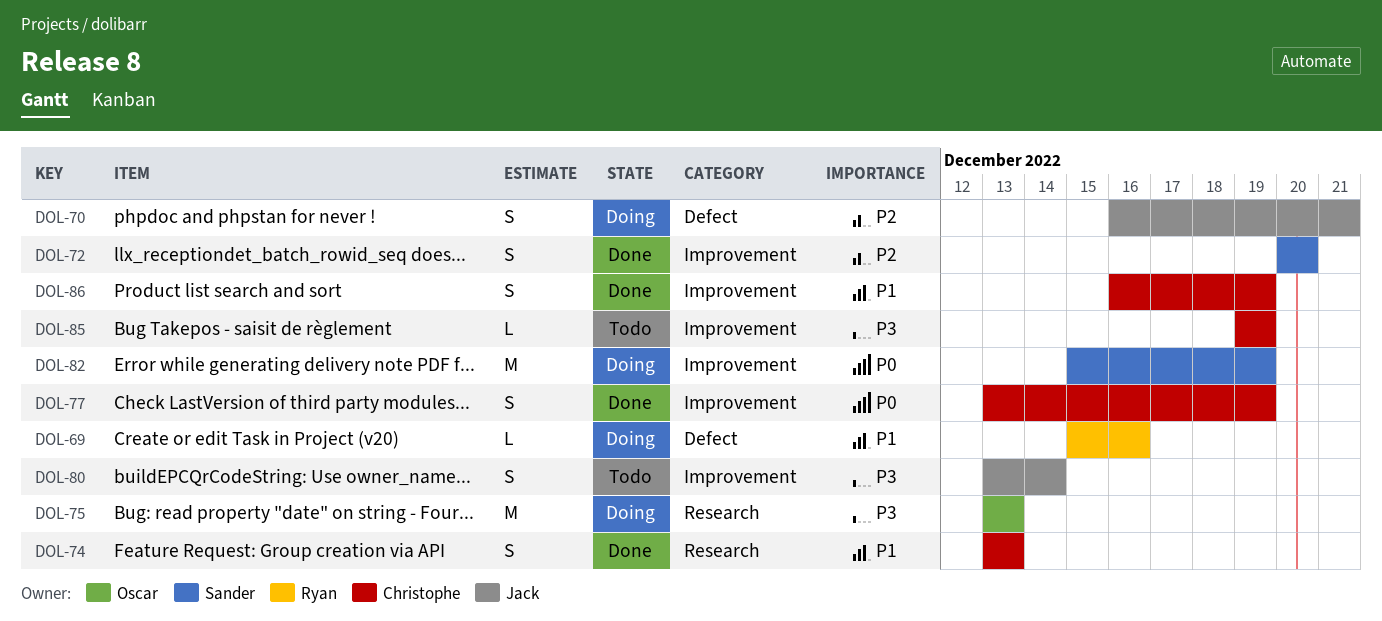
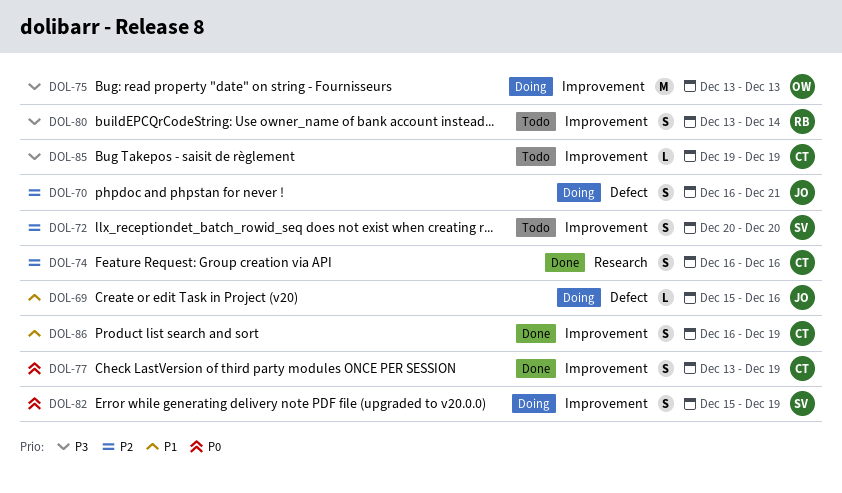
DOL-69, owner: Ryan -> Jack
DOL-72, status: Done -> Todo
DOL-74, priority: P1 -> P2
DOL-74, start: Dec 13 -> Dec 16
DOL-74, due: Dec 13 -> Dec 16
DOL-75, label: Research -> Improvement
DOL-80, owner: Jack -> Ryan
DOL-82, estimate: M -> S

